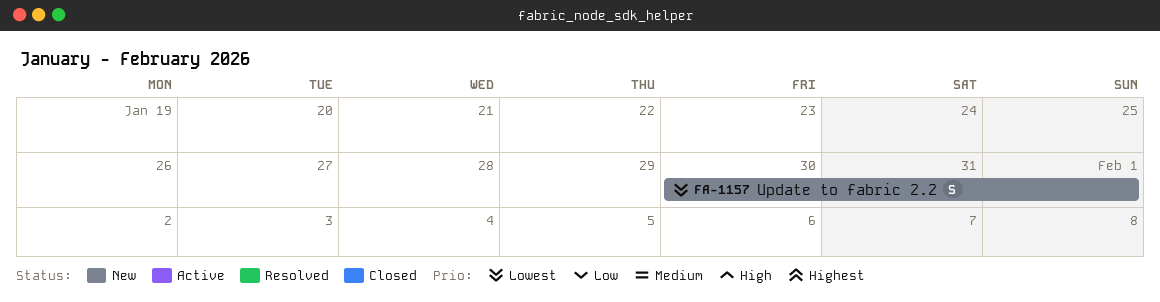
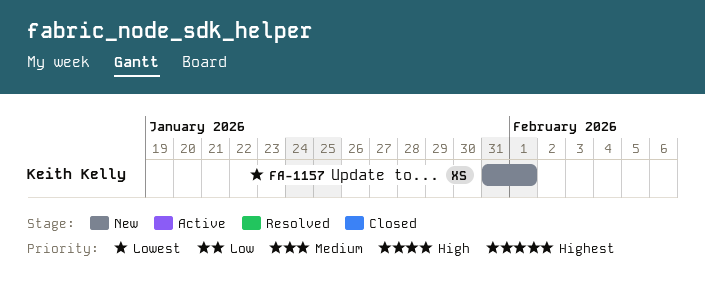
FA-1157, estimate: S -> XS
FA-1157, start: Jan 30 -> Jan 31

